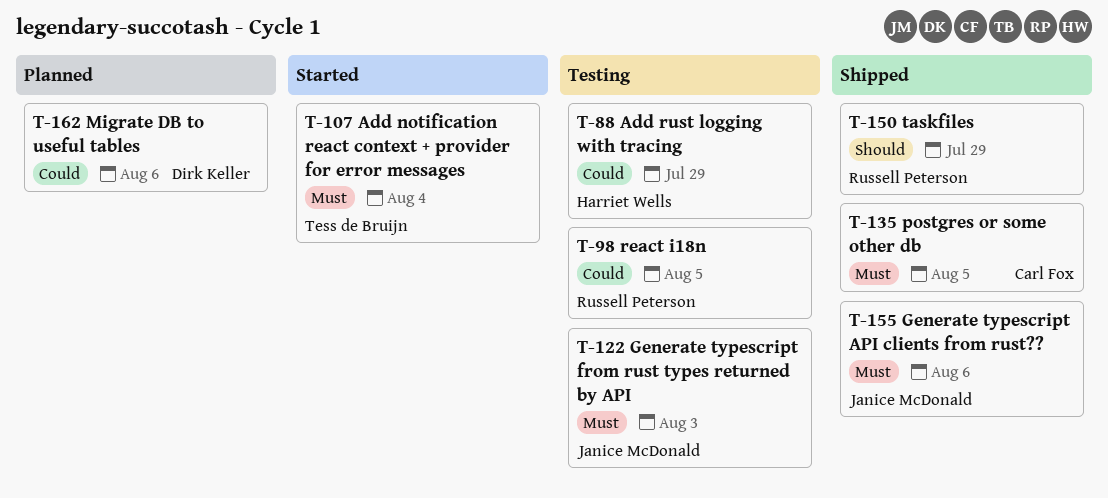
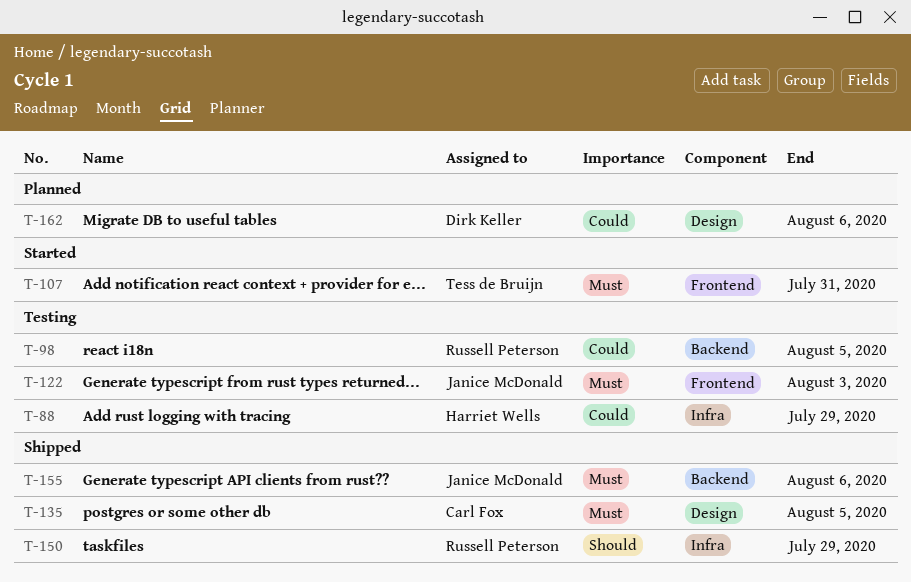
T-107, due: Aug 4 -> Jul 31

